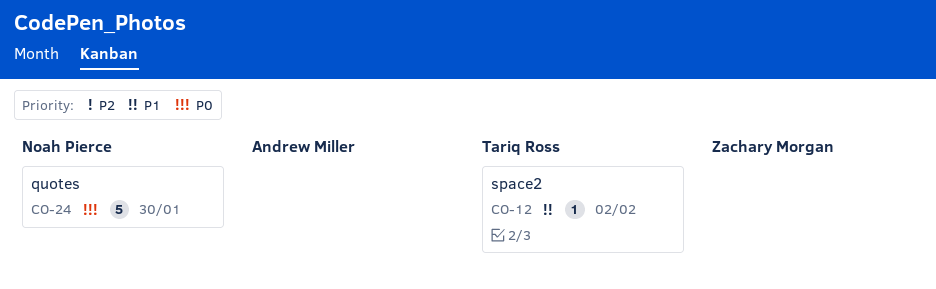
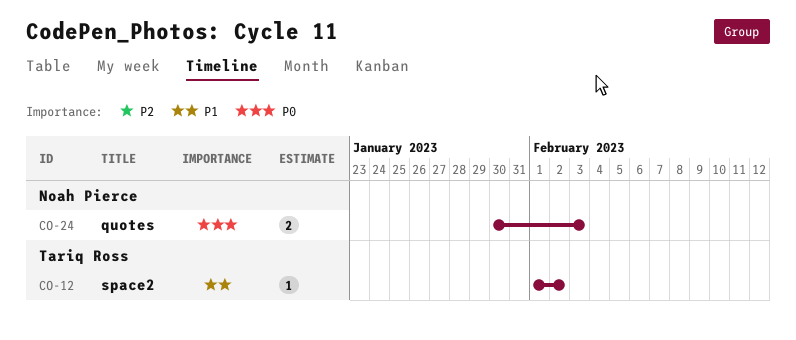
CO-24, estimate: 5 -> 2
CO-24, due: Jan 30 -> Feb 3

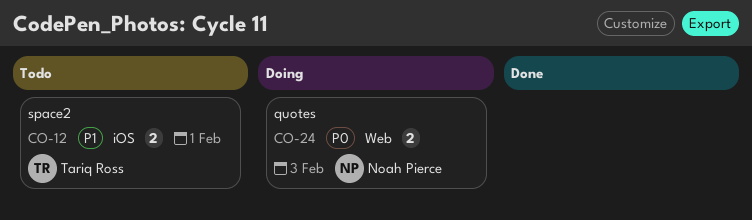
CO-12, estimate: 1 -> 2
CO-12, due: Feb 2 -> Feb 1

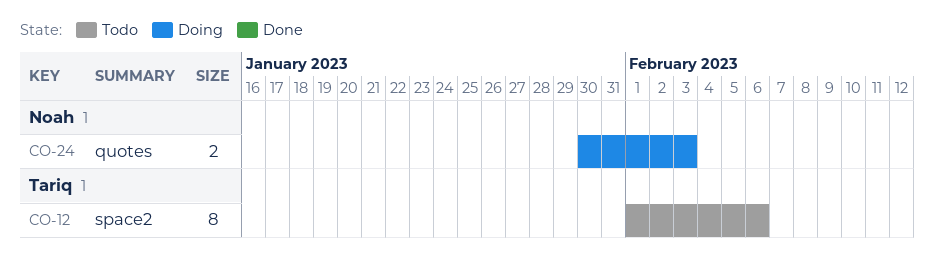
CO-12, estimate: 2 -> 8
CO-12, due: Feb 1 -> Feb 6

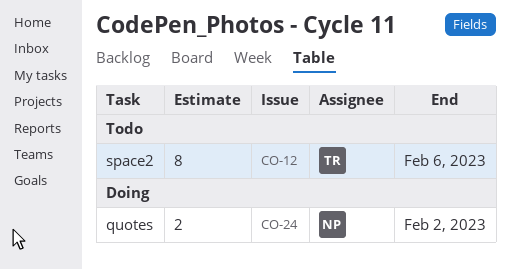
CO-24, due: Feb 3 -> Feb 2

